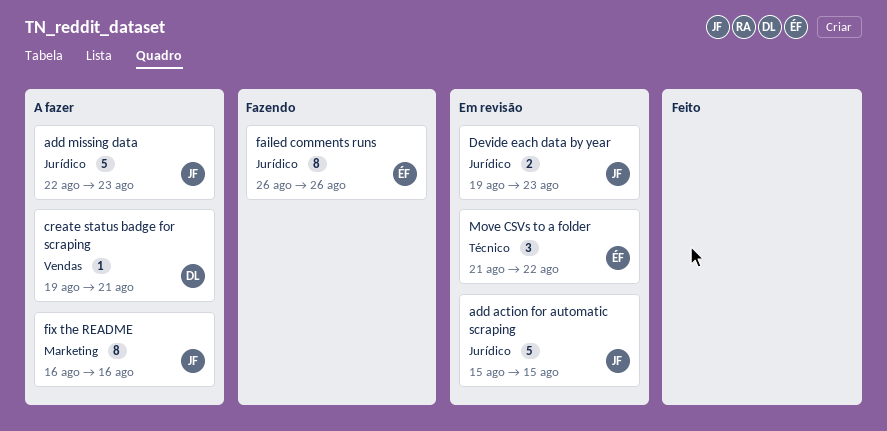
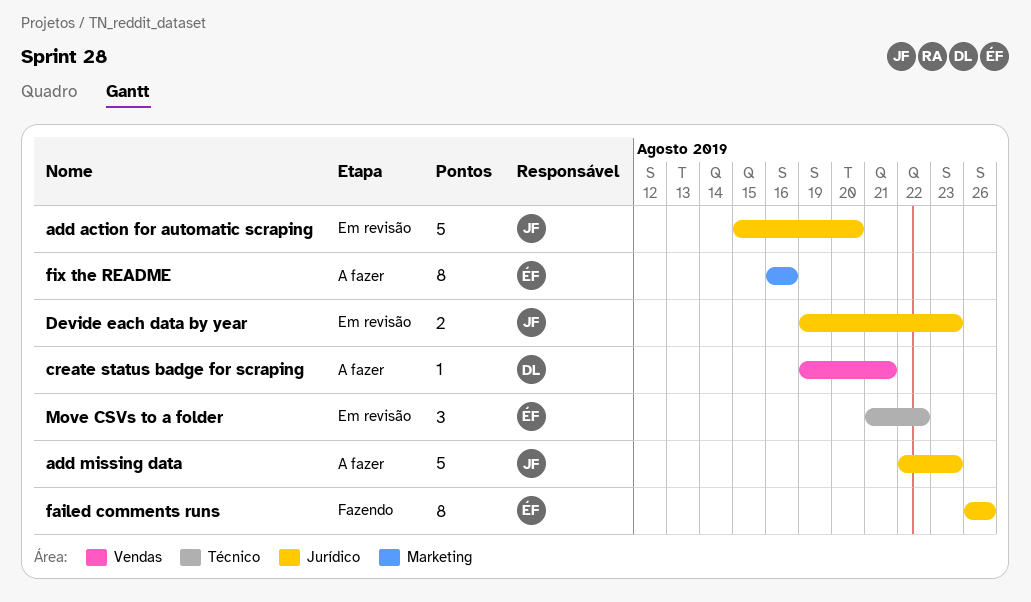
add action for automatic scraping, due: Aug 15 -> Aug 20
fix the README, owner: JF -> ÉF

